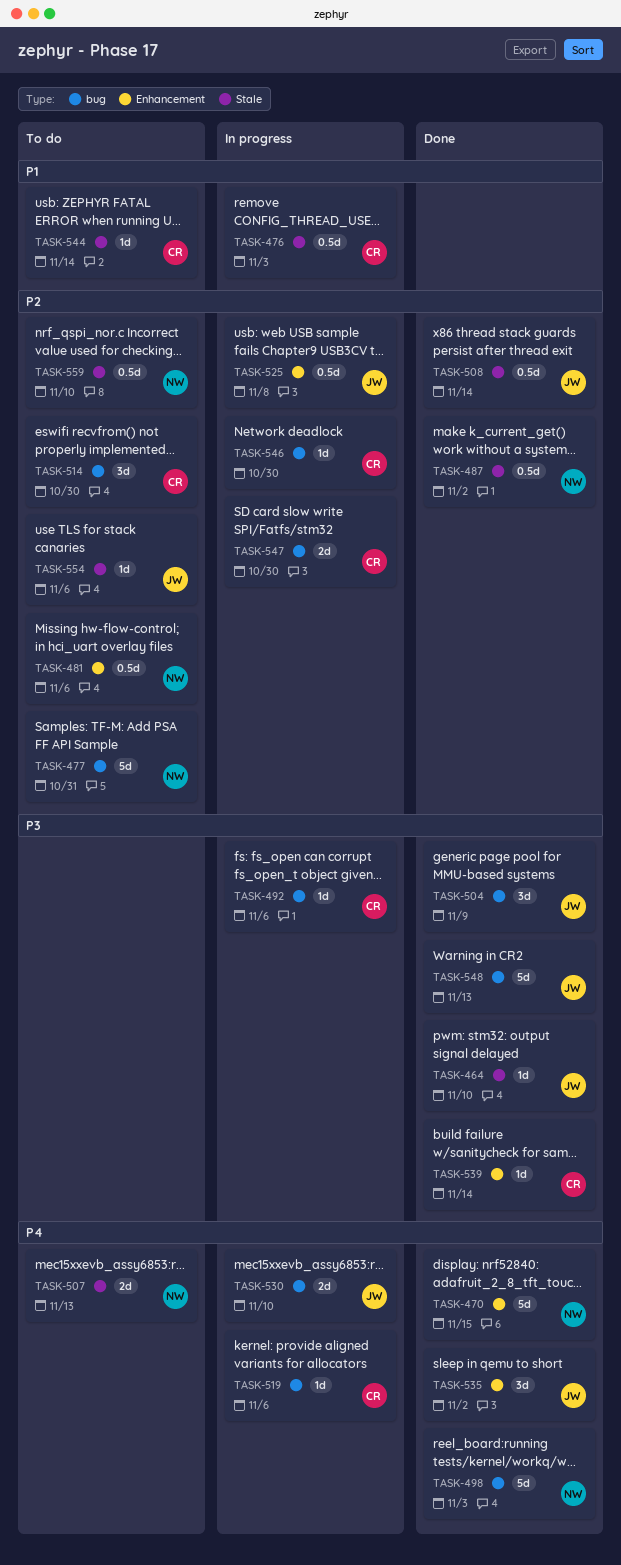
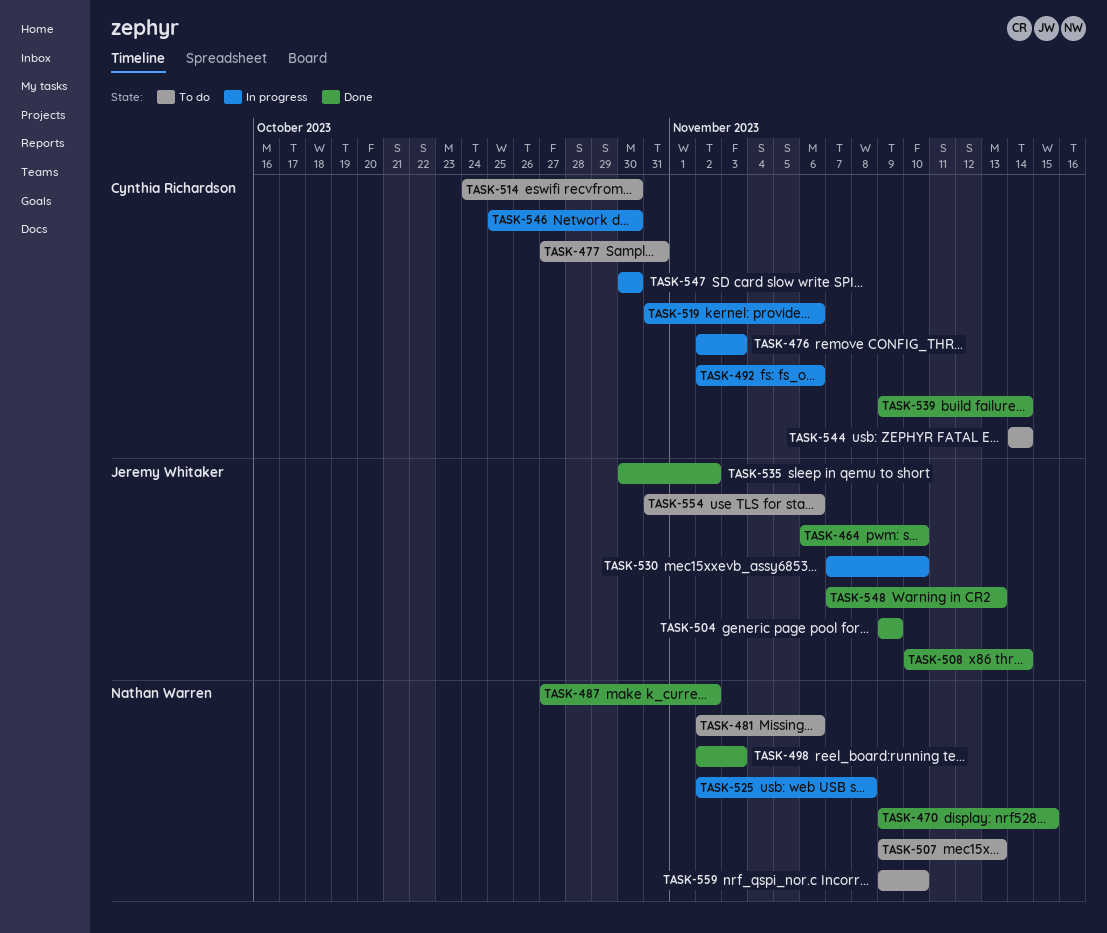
TASK-477, owner: Nathan Warren -> Cynthia Richardson
TASK-525, owner: Jeremy Whitaker -> Nathan Warren

